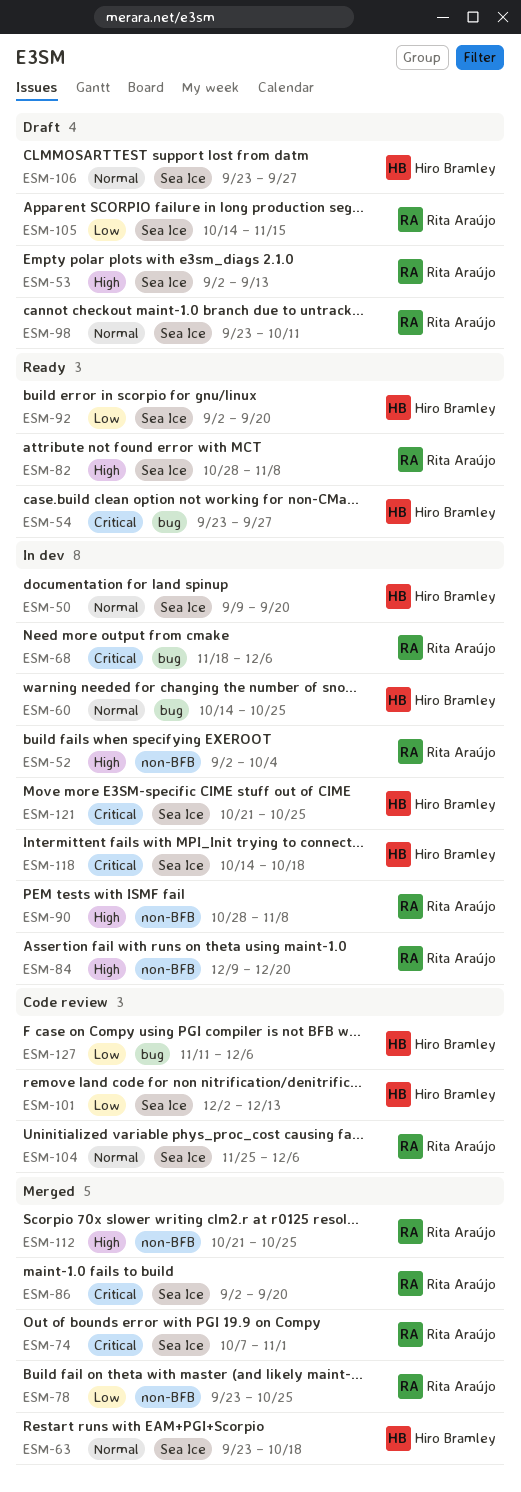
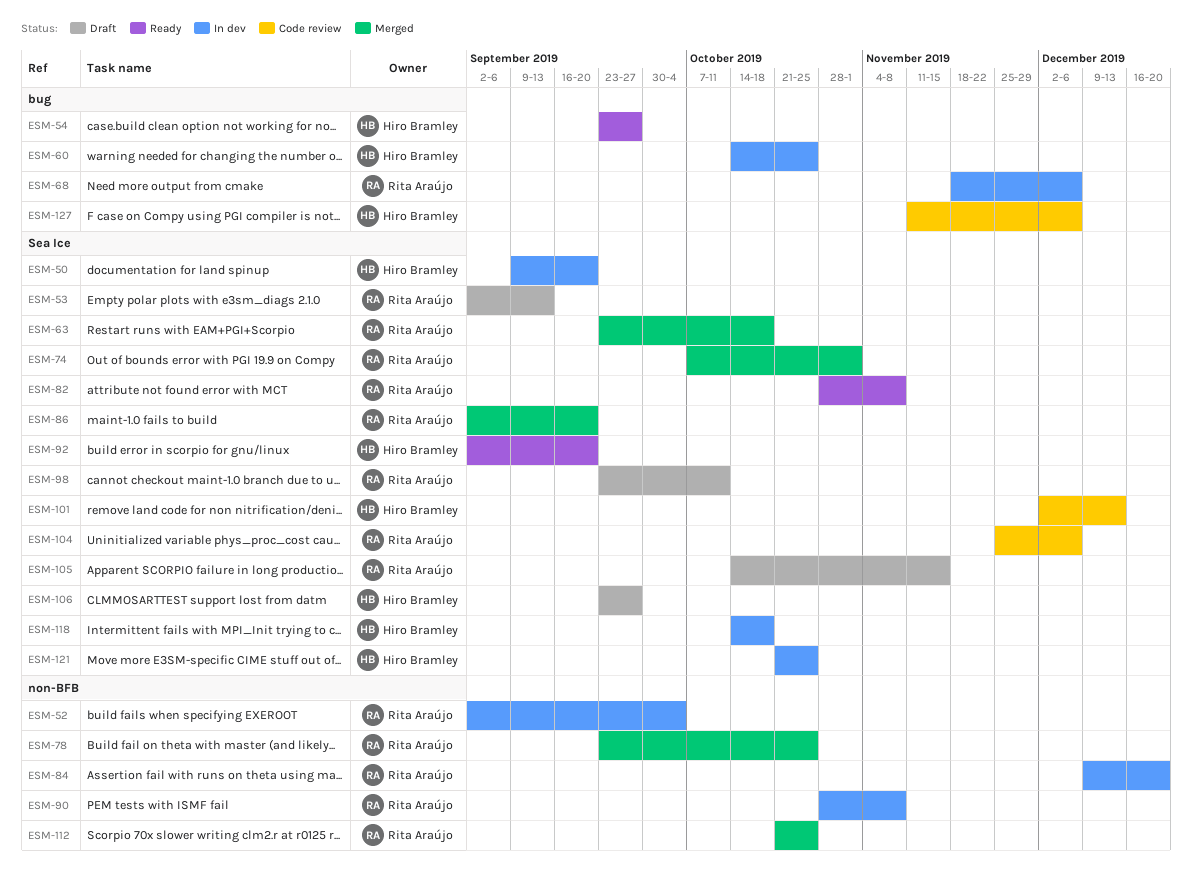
ESM-63, owner: Hiro Bramley -> Rita Araújo

